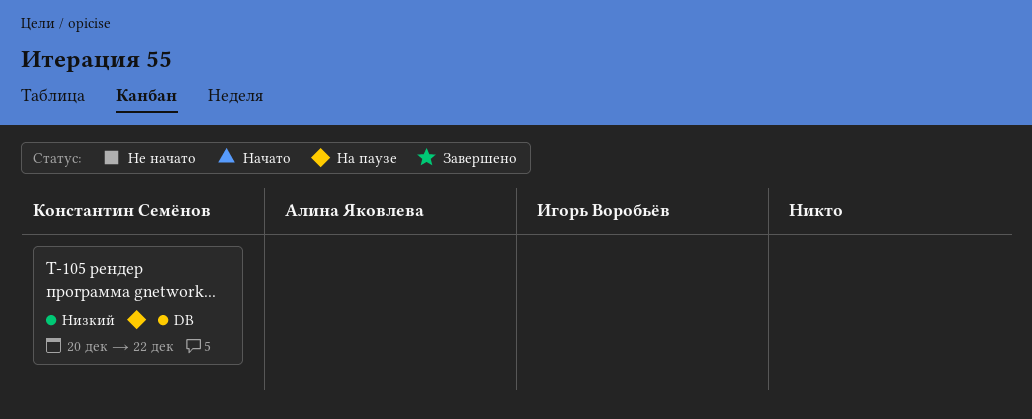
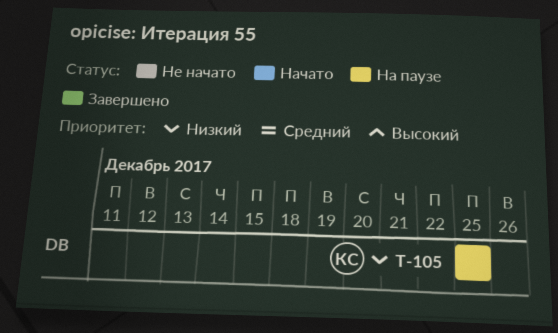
T-105, start: Dec 20 -> Dec 25
T-105, due: Dec 22 -> Dec 25

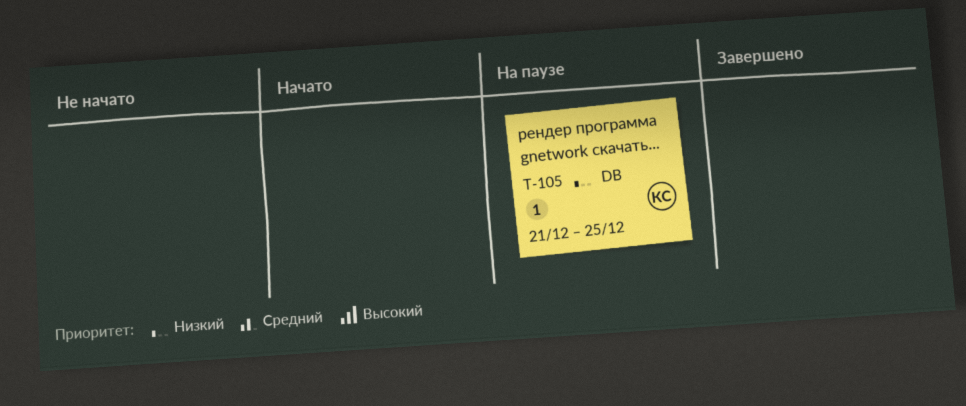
T-105, start: Dec 25 -> Dec 21

